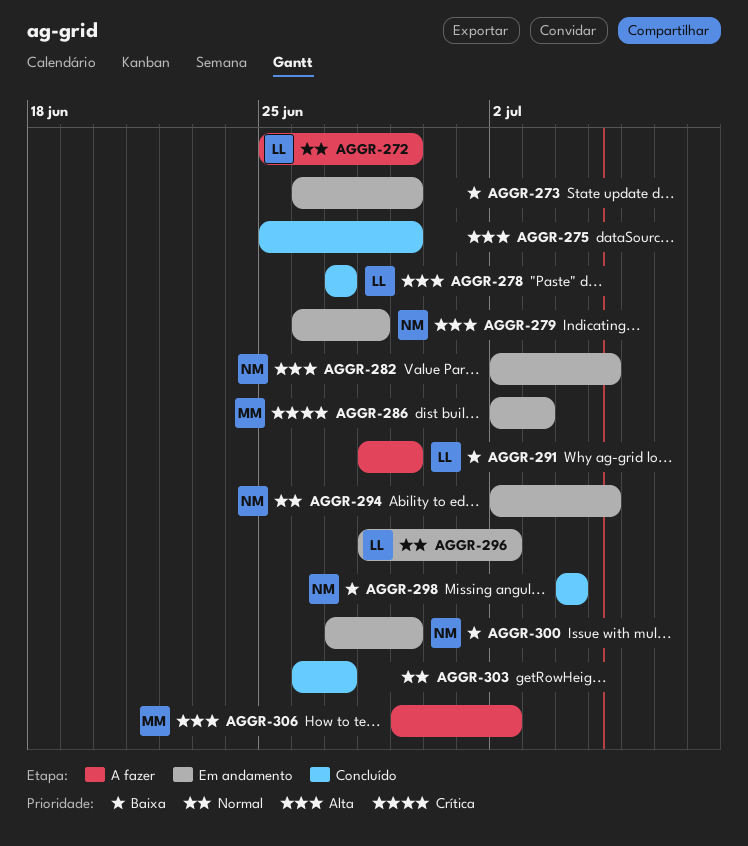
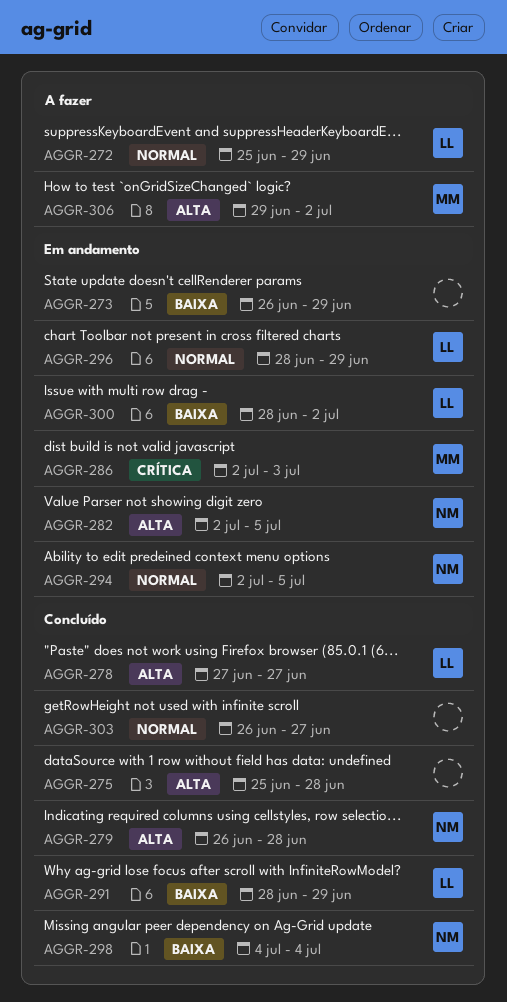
AGGR-275, due: Jun 29 -> Jun 28
AGGR-279, status: Em andamento -> Concluído
AGGR-291, status: A fazer -> Concluído
AGGR-296, due: Jul 2 -> Jun 29
AGGR-300, owner: NM -> LL
AGGR-300, start: Jun 27 -> Jun 28
AGGR-300, due: Jun 29 -> Jul 2

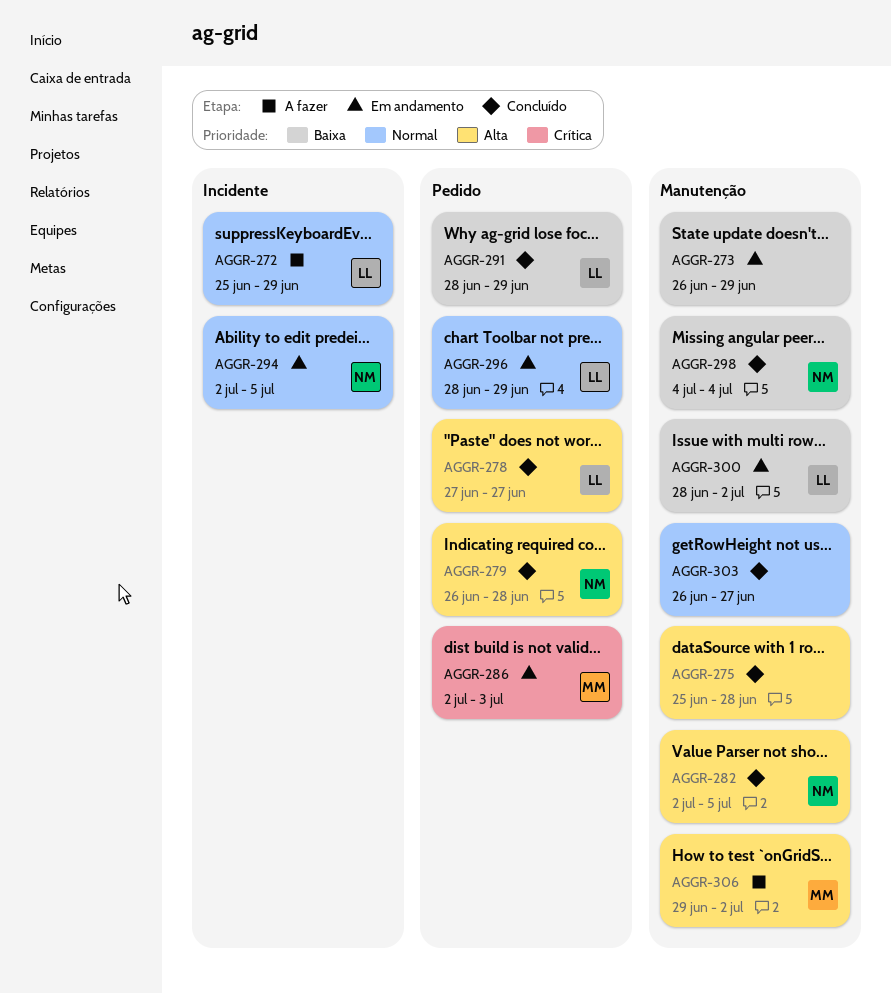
AGGR-282, status: Em andamento -> Concluído

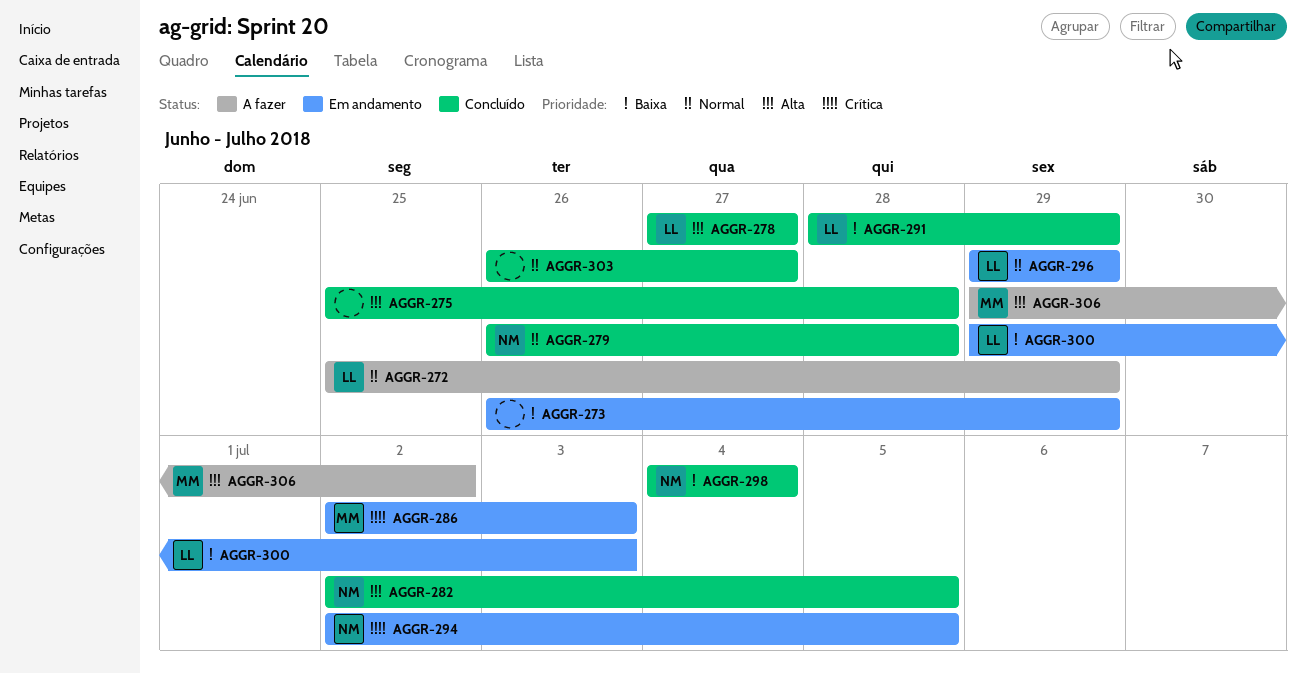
AGGR-279, priority: Alta -> Normal
AGGR-294, priority: Normal -> Crítica
AGGR-296, start: Jun 28 -> Jun 29
AGGR-300, start: Jun 28 -> Jun 29
AGGR-300, due: Jul 2 -> Jul 3

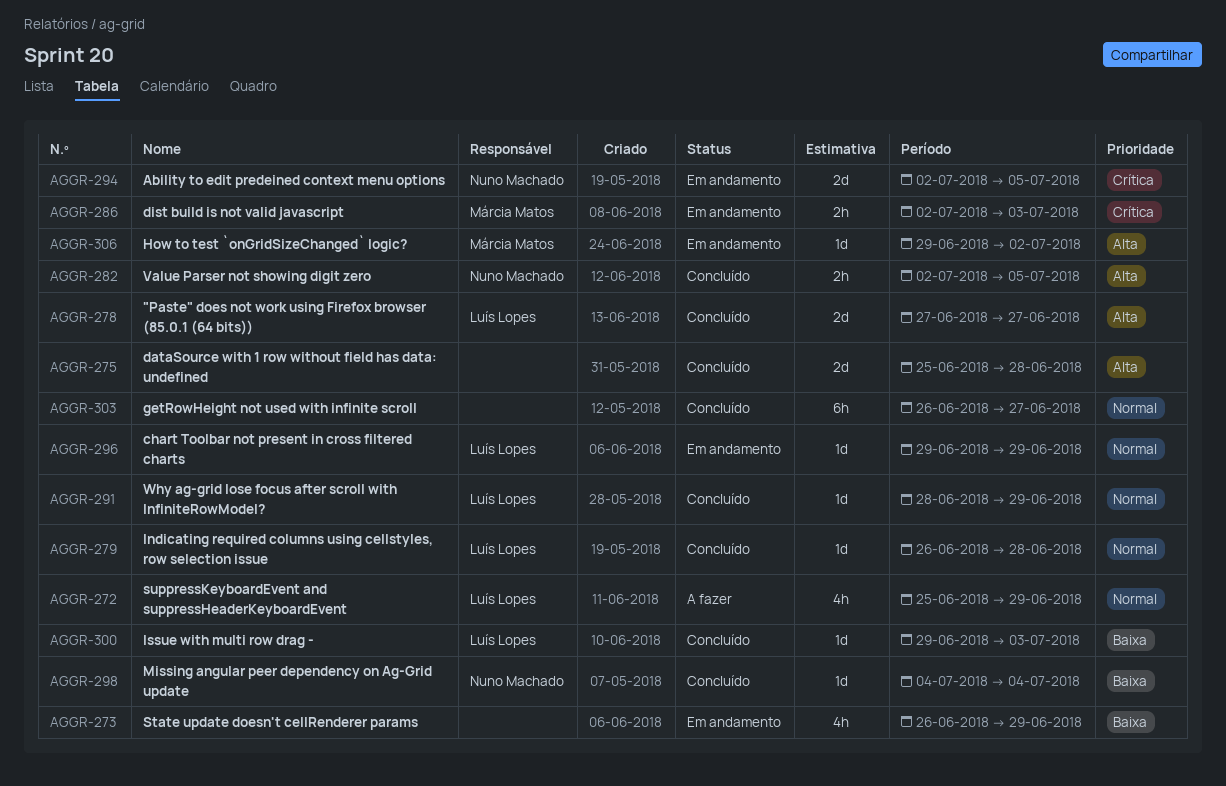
AGGR-279, owner: Nuno Machado -> Luís Lopes
AGGR-291, priority: Baixa -> Normal
AGGR-300, status: Em andamento -> Concluído
AGGR-306, status: A fazer -> Em andamento

